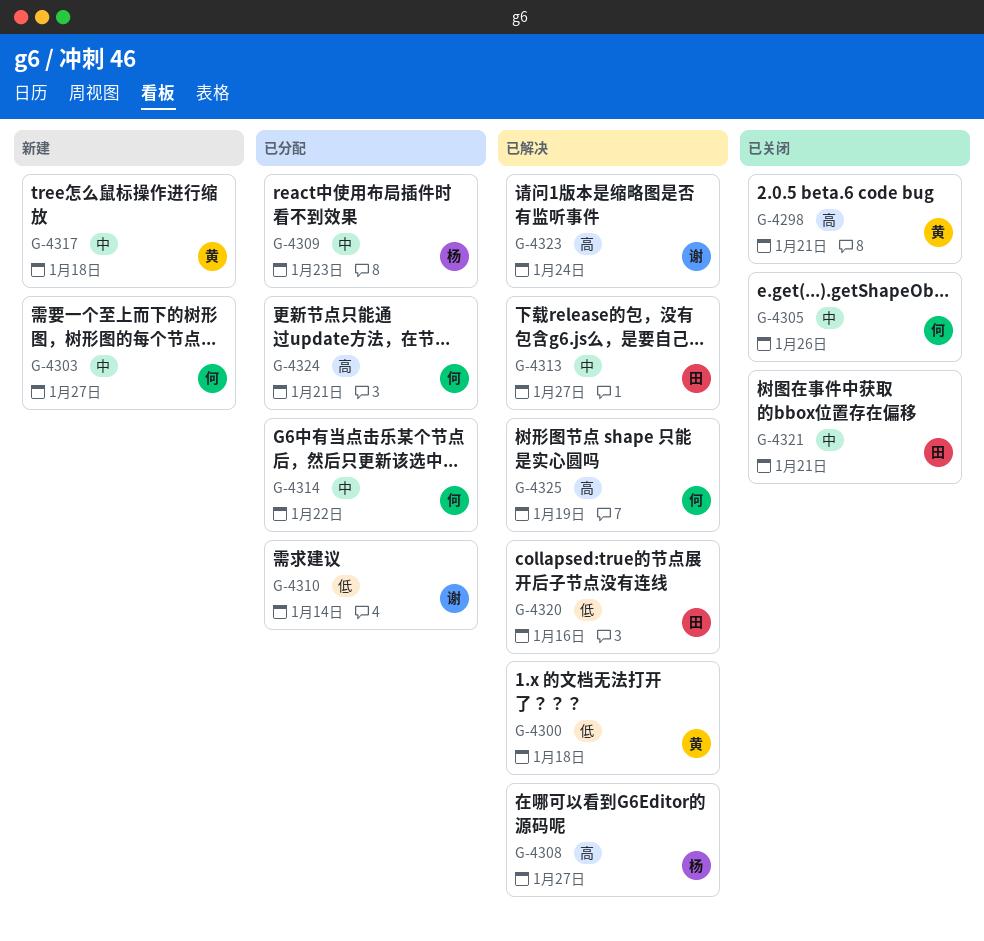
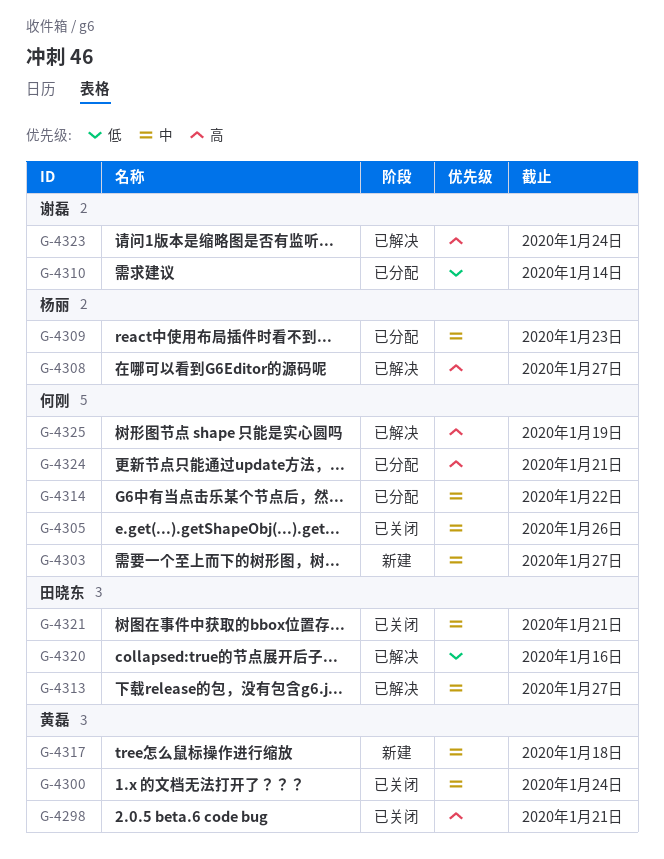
G-4300, status: 已解决 -> 已关闭
G-4300, priority: 低 -> 中
G-4300, due: Jan 18 -> Jan 24

